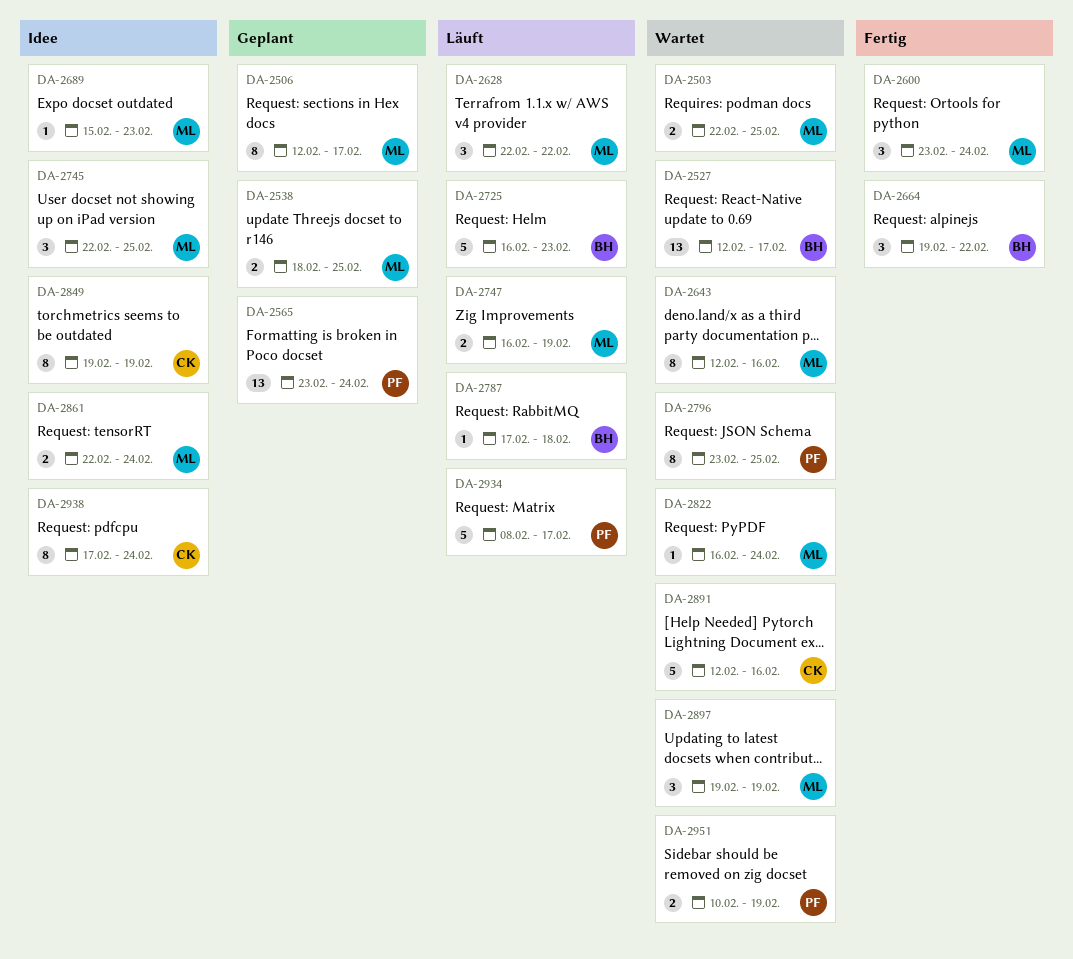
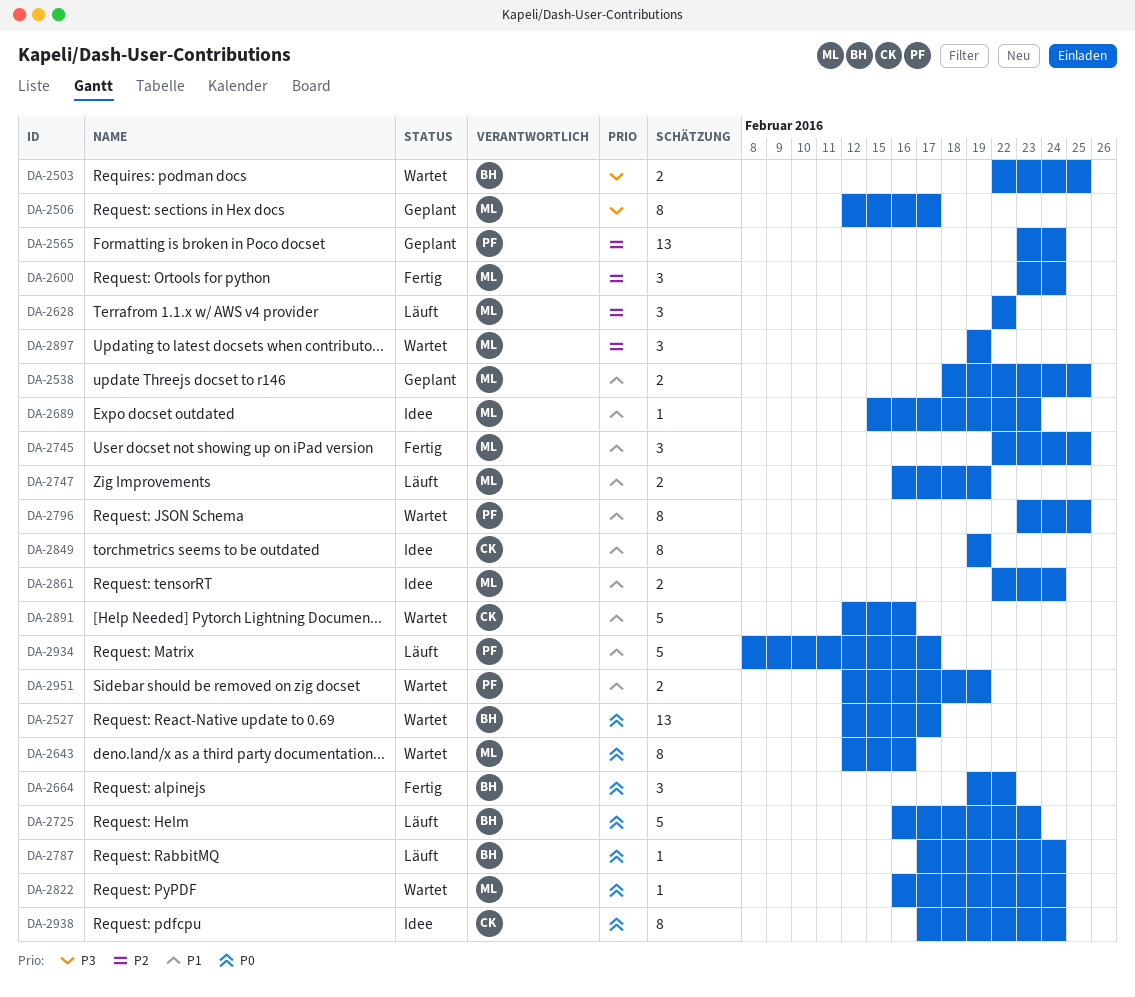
DA-2503, owner: ML -> BH
DA-2745, status: Idee -> Fertig
DA-2787, due: Feb 18 -> Feb 24
DA-2951, start: Feb 10 -> Feb 12

